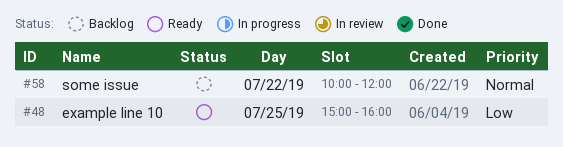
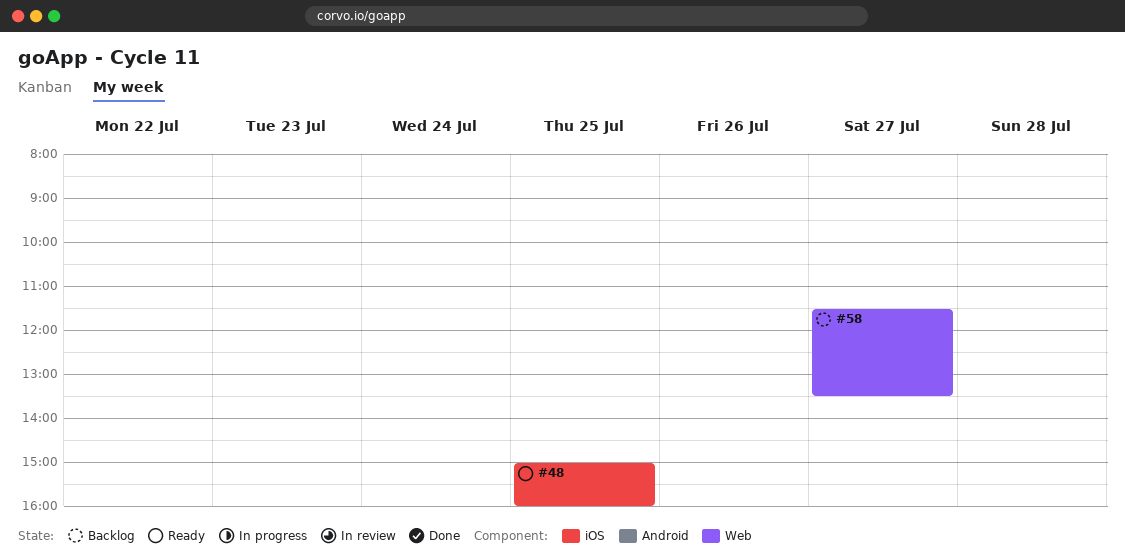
#58, day: Jul 22 -> Jul 27
#58, begins: 10:00 -> 11:30
#58, ends: 12:00 -> 13:30

